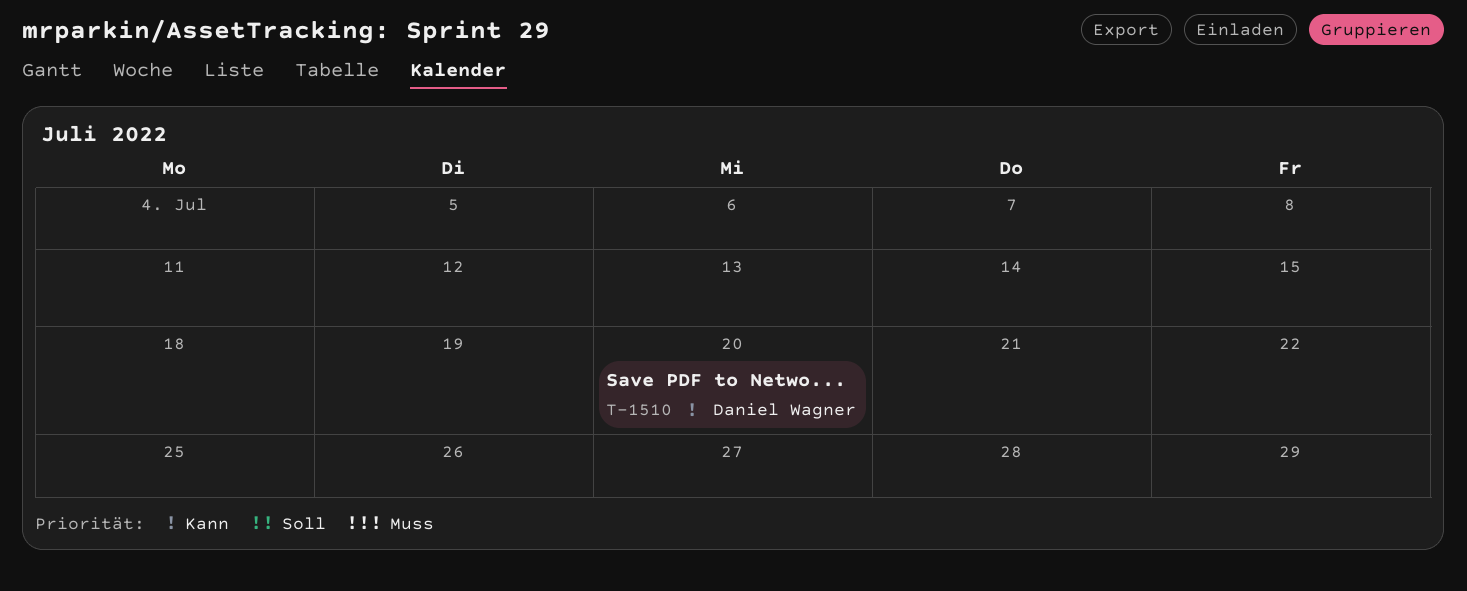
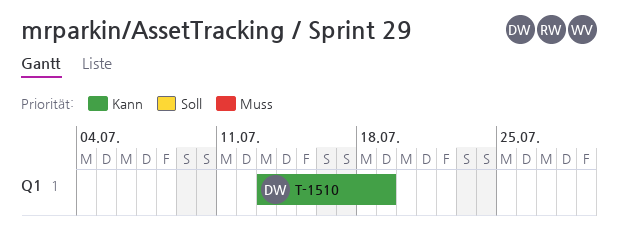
T-1510, due: Jul 20 -> Jul 19

